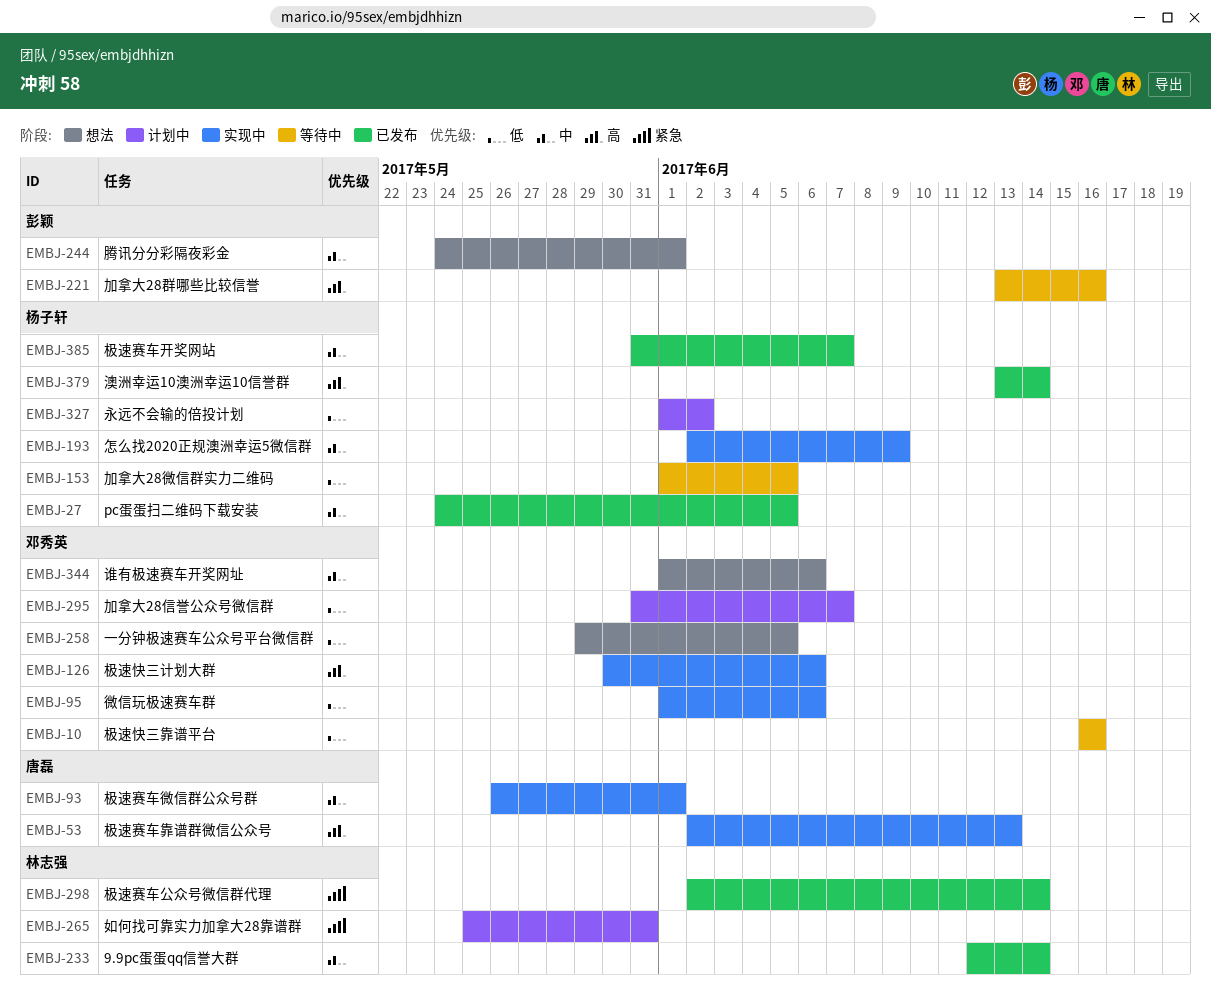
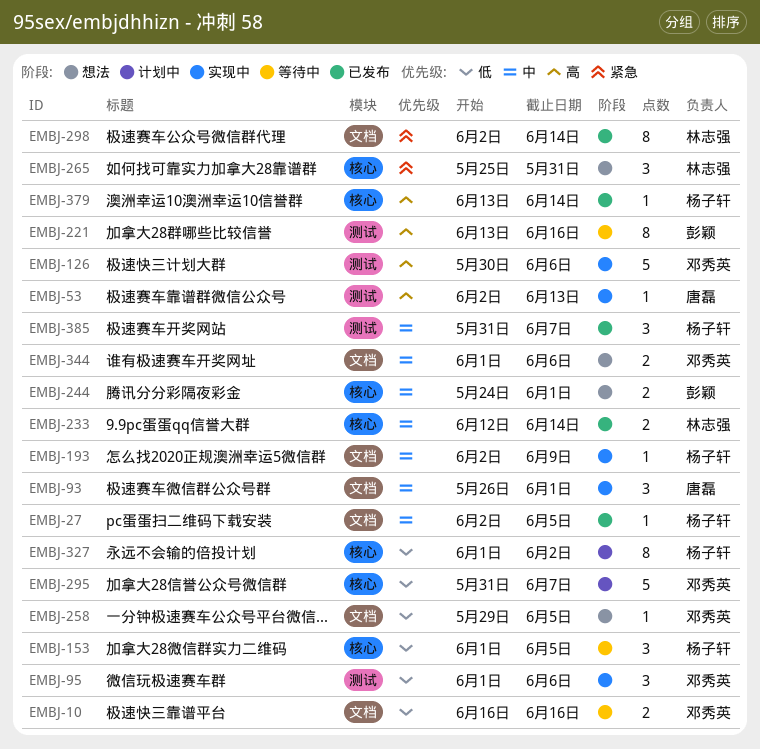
EMBJ-27, start: May 24 -> Jun 2
EMBJ-265, status: 计划中 -> 想法

